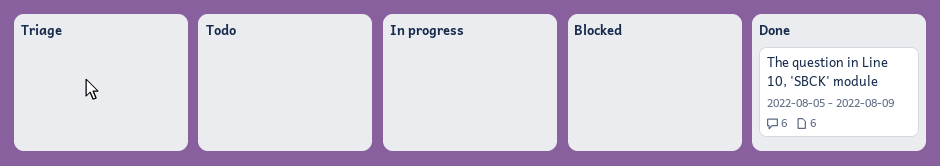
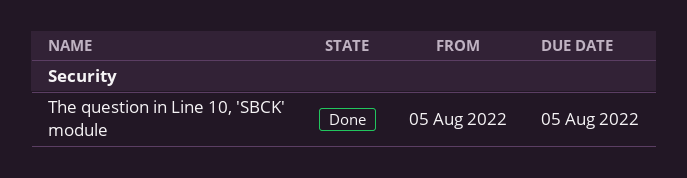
The question in Line 10, 'SBCK' module, due: Aug 9 -> Aug 5

